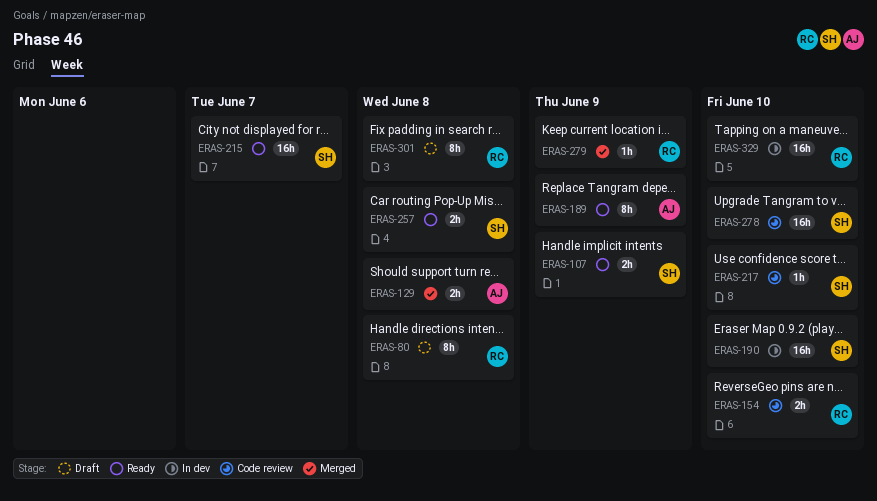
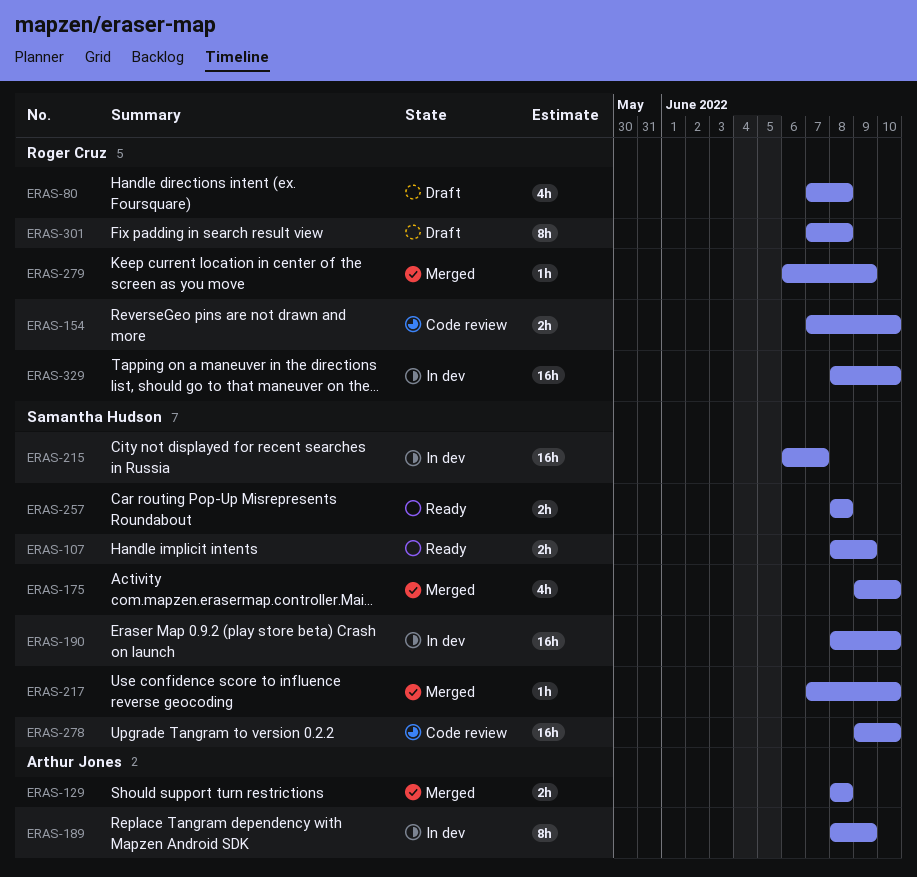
ERAS-80, estimate: 8h -> 4h
ERAS-175: none -> present
ERAS-189, status: Ready -> In dev
ERAS-215, status: Ready -> In dev
ERAS-217, status: Code review -> Merged

